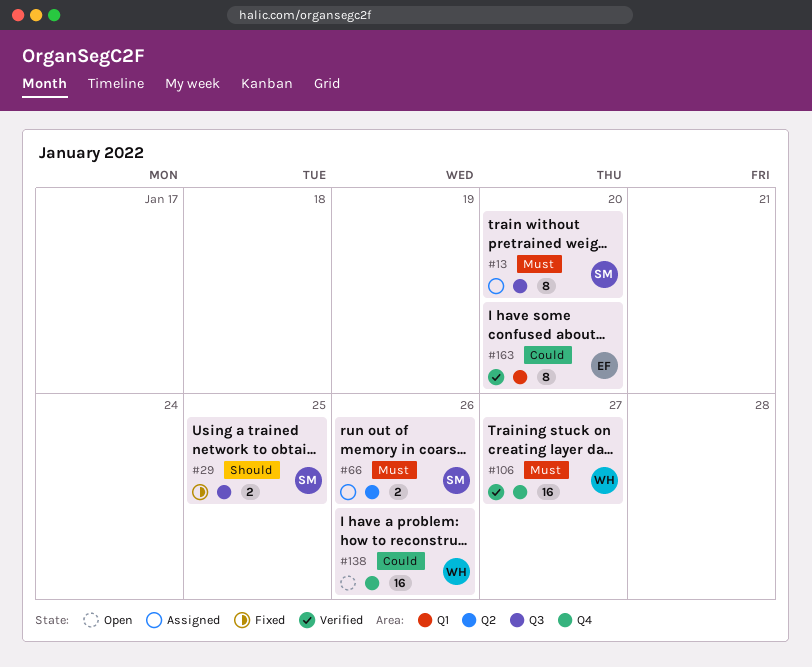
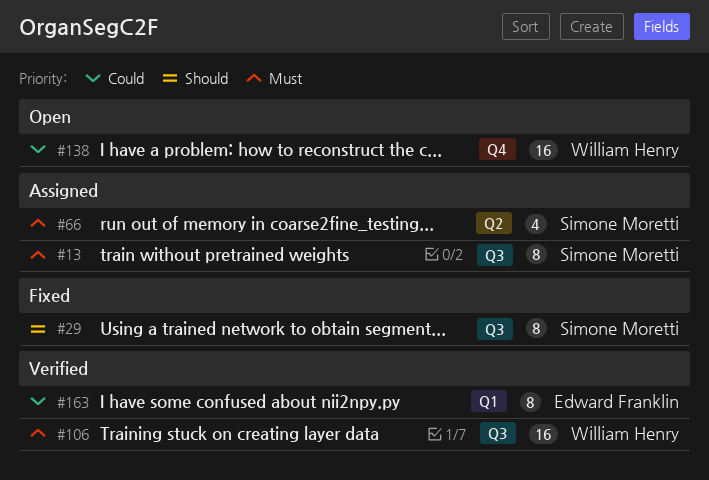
#29, estimate: 2 -> 8
#66, estimate: 2 -> 4
#106, label: Q4 -> Q3

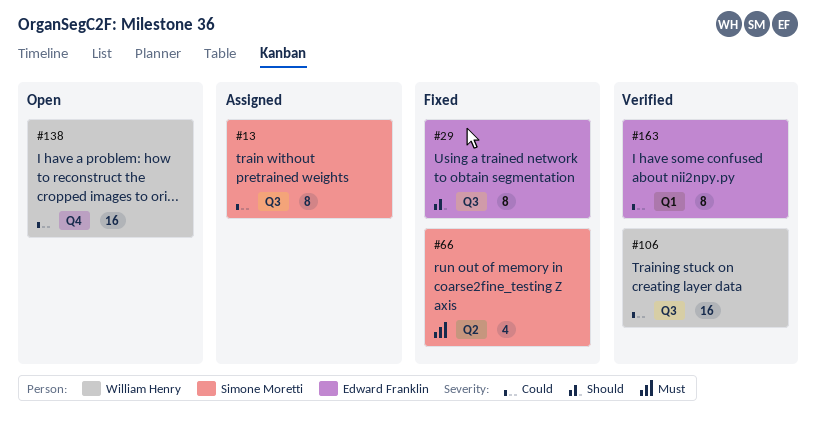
#13, priority: Must -> Could
#29, owner: Simone Moretti -> Edward Franklin
#66, status: Assigned -> Fixed
#106, priority: Must -> Could

